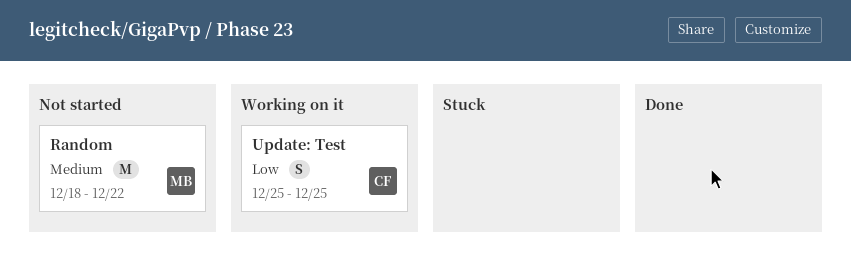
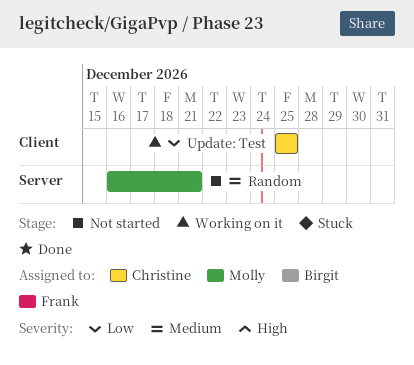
Random, start: Dec 18 -> Dec 16
Random, due: Dec 22 -> Dec 21

